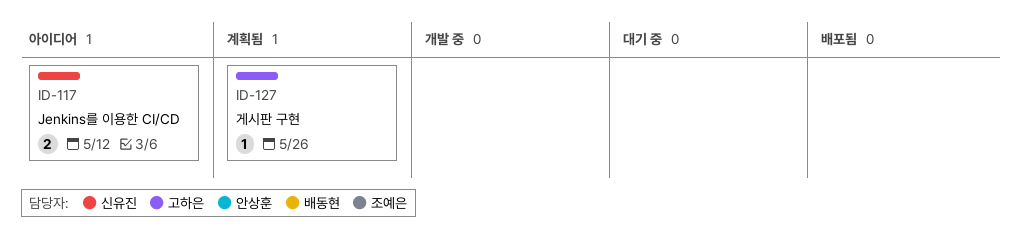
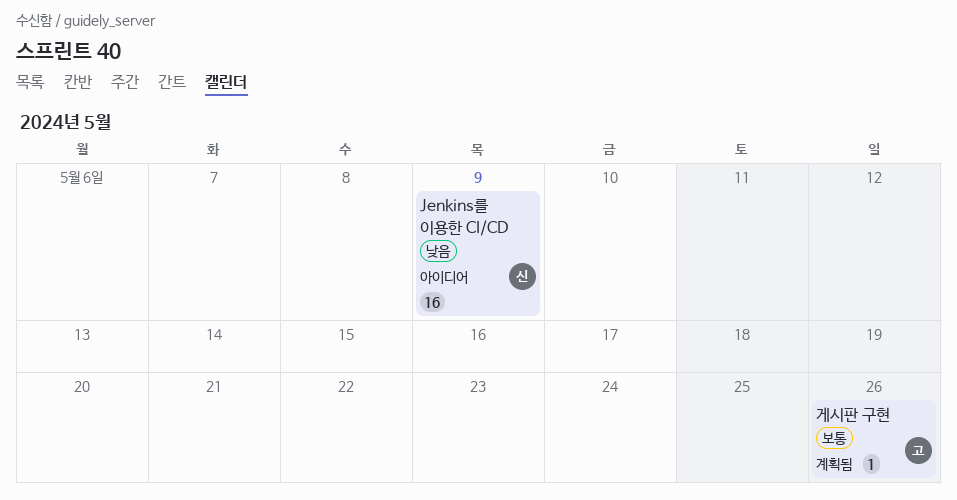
Jenkins를 이용한 CI/CD, estimate: 2 -> 16
Jenkins를 이용한 CI/CD, due: May 12 -> May 9

